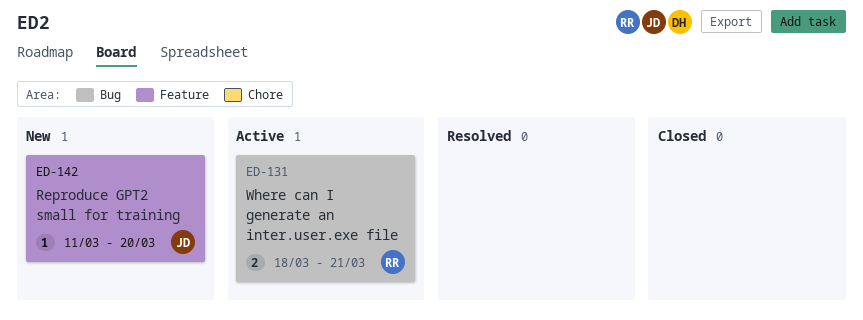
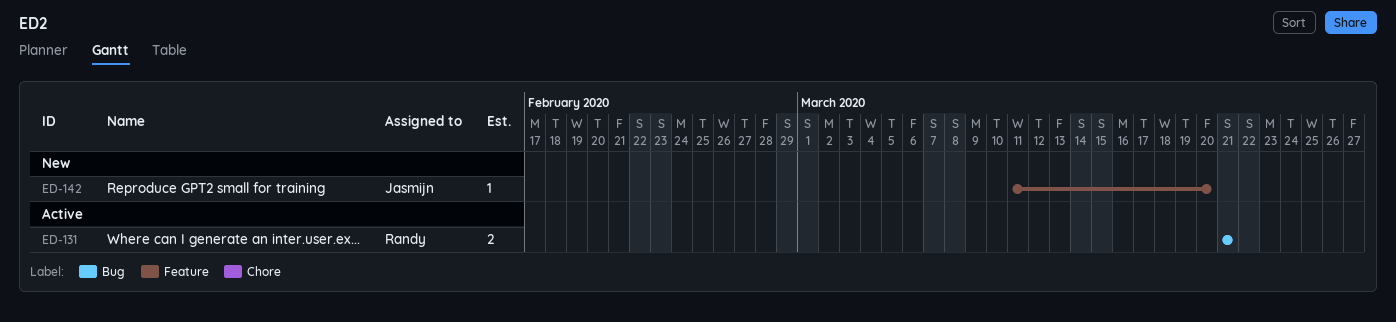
ED-131, start: Mar 18 -> Mar 21

